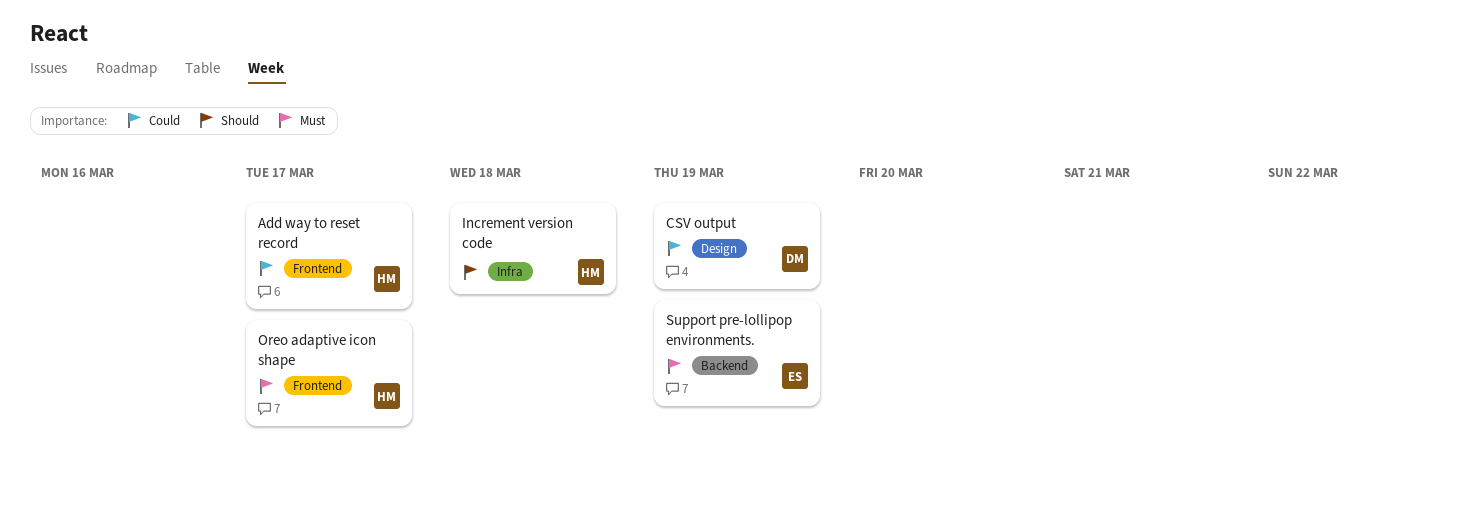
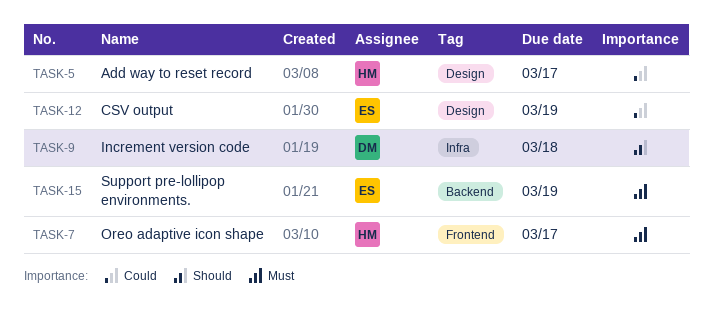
Add way to reset record, label: Frontend -> Design
CSV output, owner: DM -> ES
Increment version code, owner: HM -> DM

